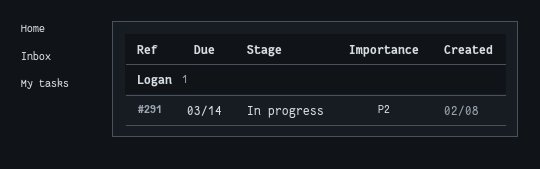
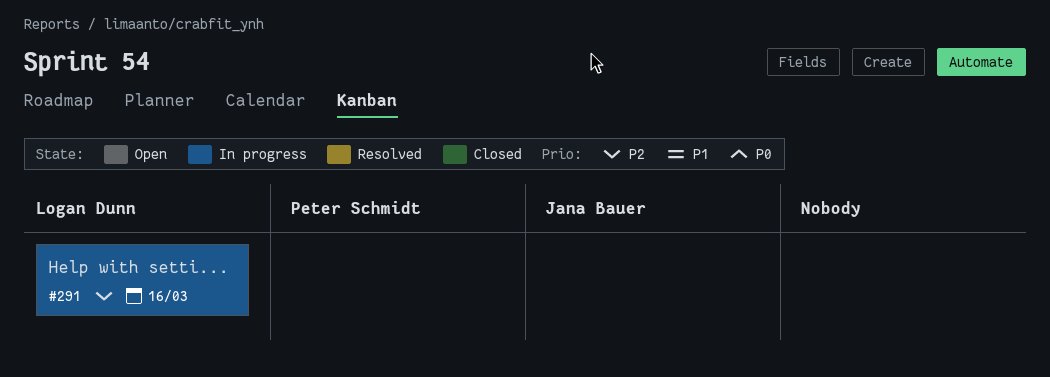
#291, due: Mar 14 -> Mar 16

